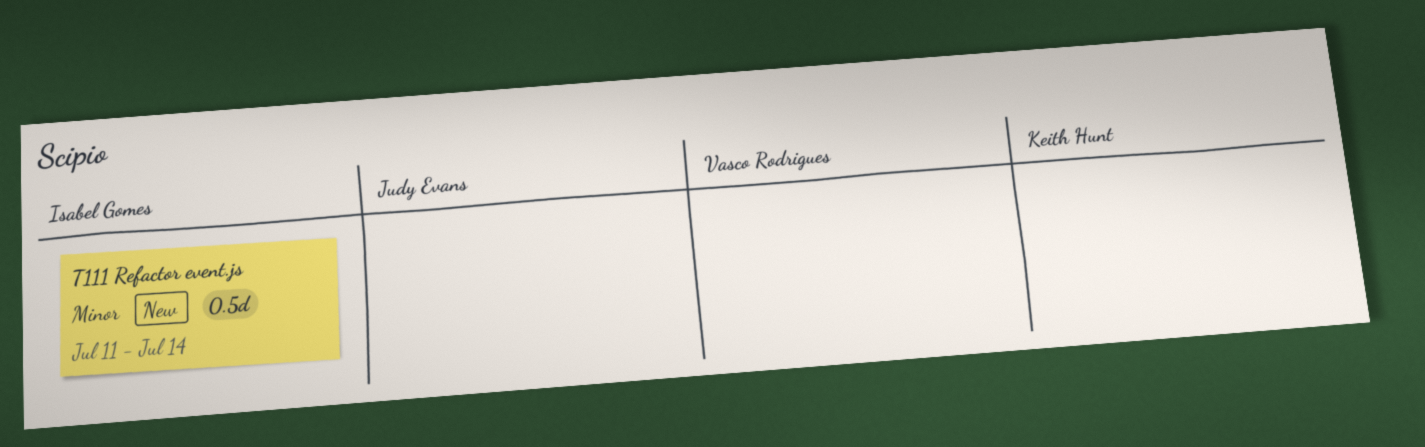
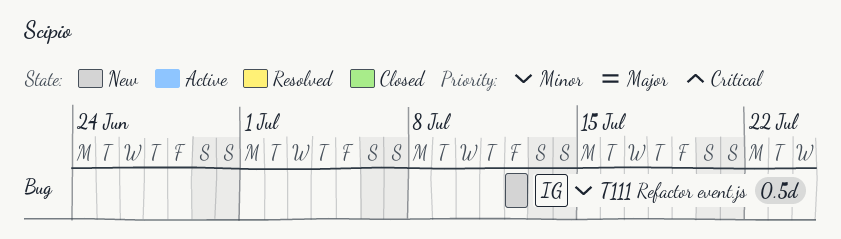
T111, start: Jul 11 -> Jul 12
T111, due: Jul 14 -> Jul 12

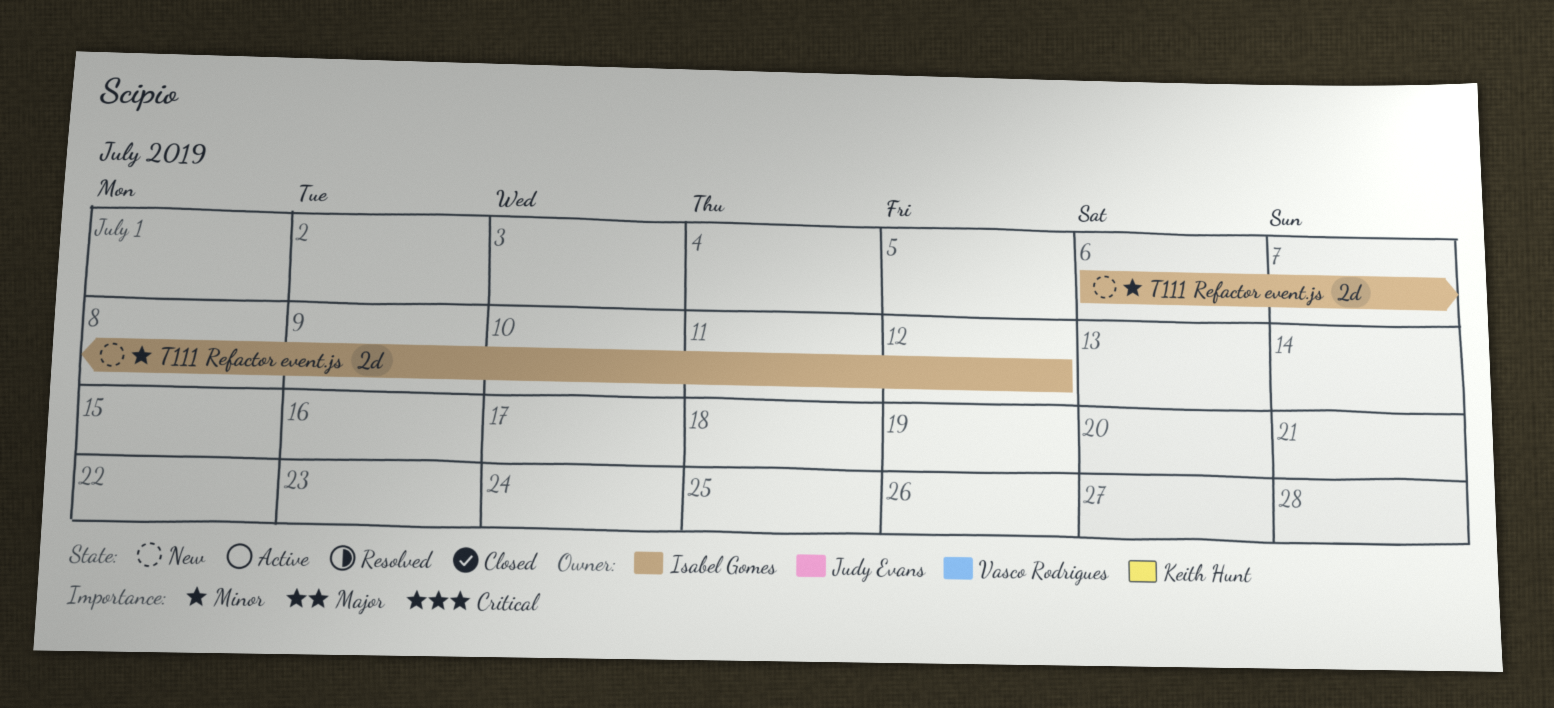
T111, estimate: 0.5d -> 2d
T111, start: Jul 12 -> Jul 6

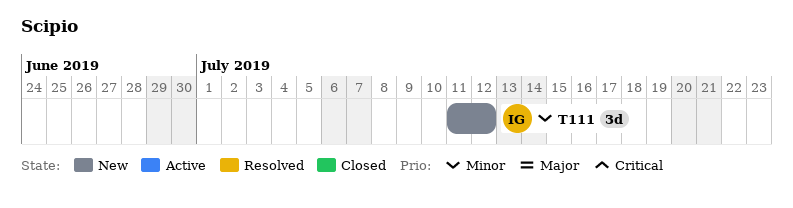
T111, estimate: 2d -> 3d
T111, start: Jul 6 -> Jul 11

